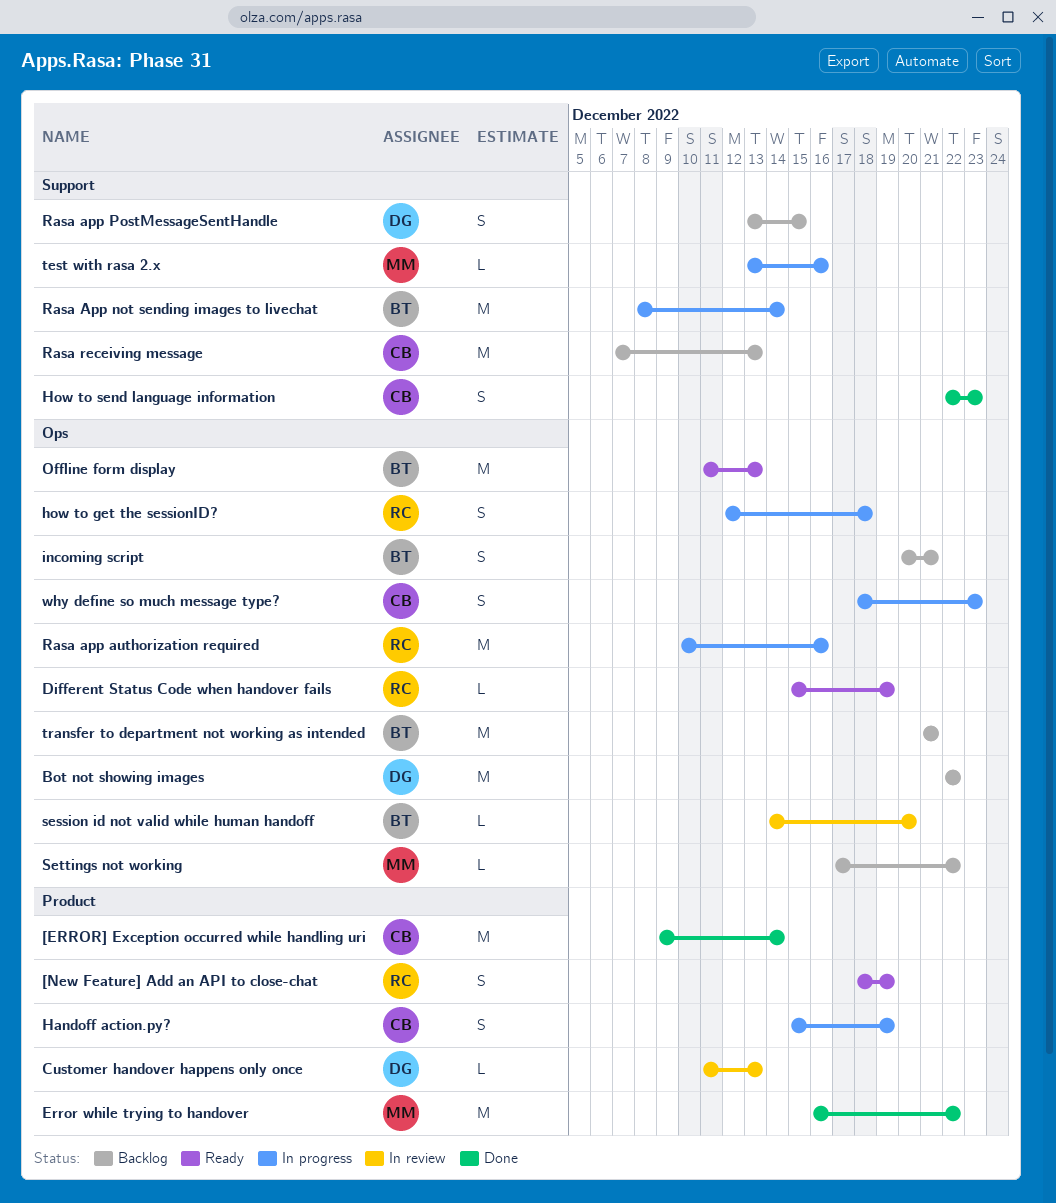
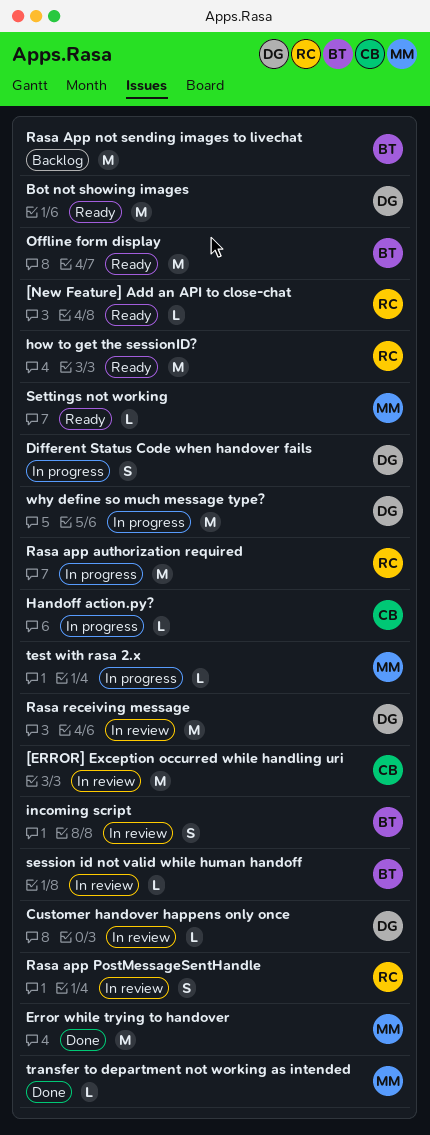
[ERROR] Exception occurred while handling uri, status: Done -> In review
[New Feature] Add an API to close-chat, estimate: S -> L
Bot not showing images, status: Backlog -> Ready
Different Status Code when handover fails, status: Ready -> In progress
Different Status Code when handover fails, owner: RC -> DG
Different Status Code when handover fails, estimate: L -> S
Handoff action.py?, estimate: S -> L
how to get the sessionID?, status: In progress -> Ready
how to get the sessionID?, estimate: S -> M
How to send language information: present -> none
incoming script, status: Backlog -> In review
Rasa App not sending images to livechat, status: In progress -> Backlog
Rasa app PostMessageSentHandle, status: Backlog -> In review
Rasa app PostMessageSentHandle, owner: DG -> RC
Rasa receiving message, status: Backlog -> In review
Rasa receiving message, owner: CB -> DG
Settings not working, status: Backlog -> Ready
transfer to department not working as intended, status: Backlog -> Done
transfer to department not working as intended, owner: BT -> MM
transfer to department not working as intended, estimate: M -> L
why define so much message type?, owner: CB -> DG
why define so much message type?, estimate: S -> M

